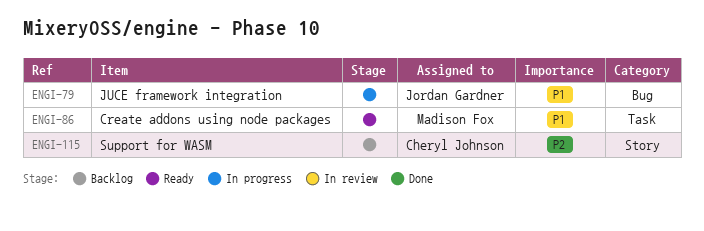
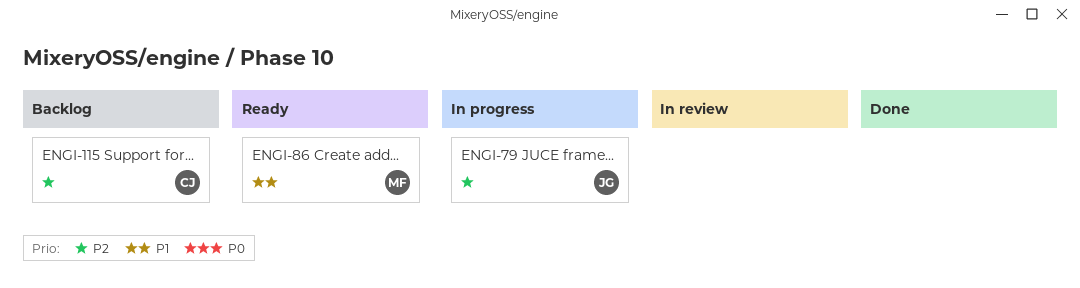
ENGI-79, priority: P1 -> P2

